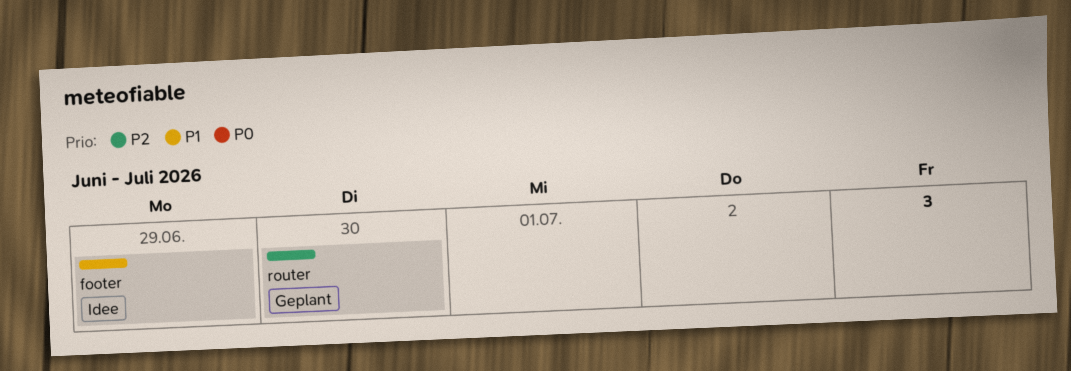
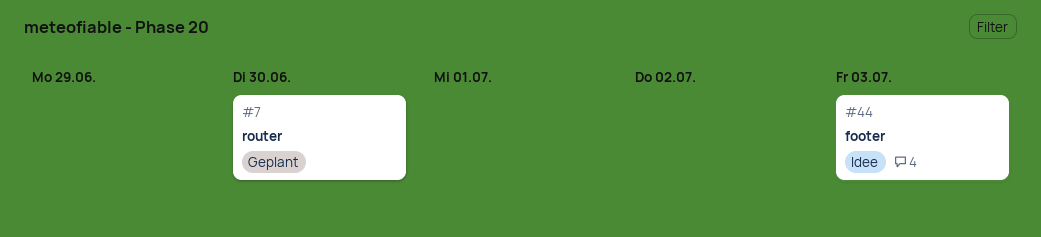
footer, due: Jun 29 -> Jul 3

